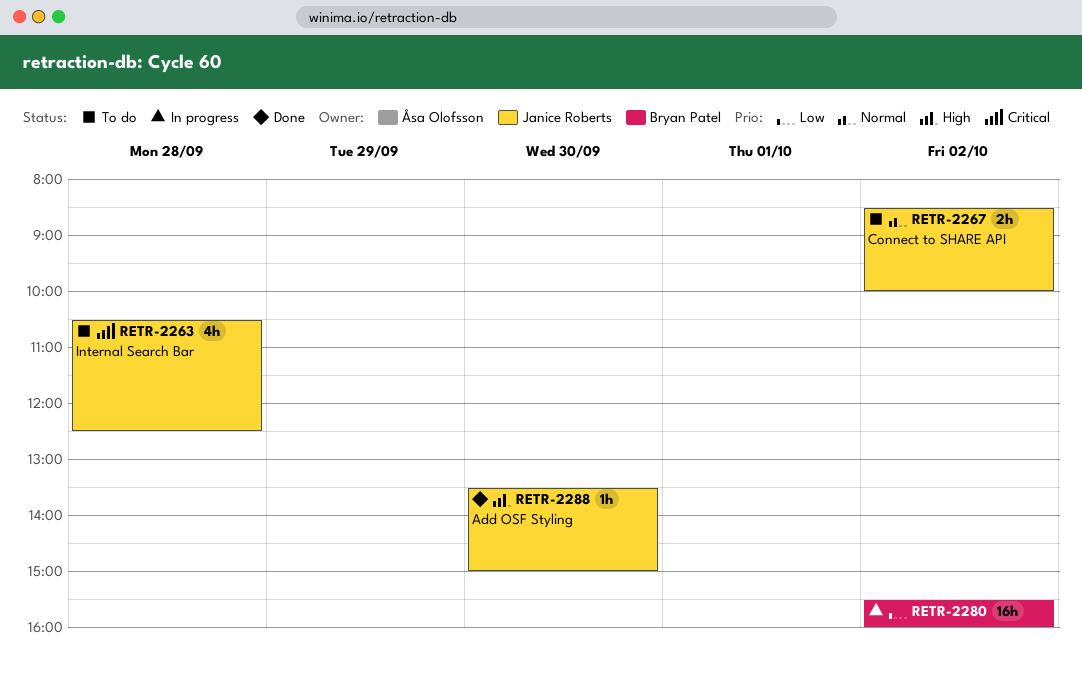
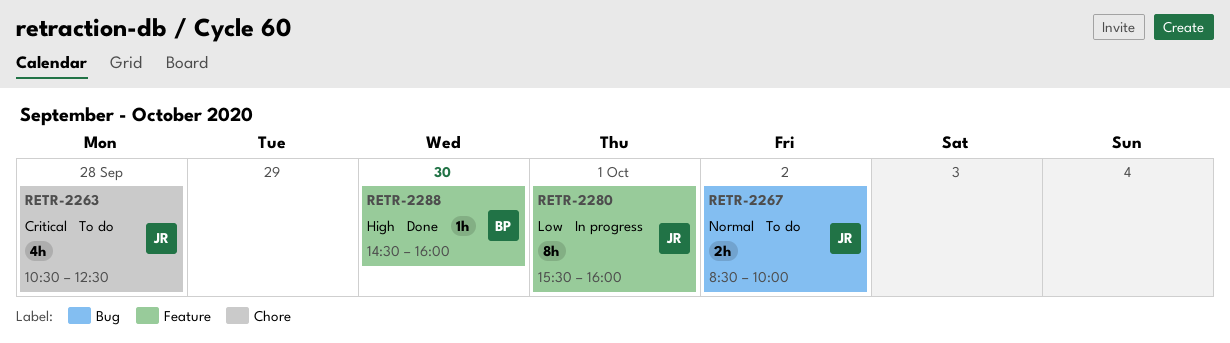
RETR-2280, owner: Bryan Patel -> Janice Roberts
RETR-2280, estimate: 16h -> 8h
RETR-2280, day: Oct 2 -> Oct 1
RETR-2288, owner: Janice Roberts -> Bryan Patel
RETR-2288, begins: 13:30 -> 14:30
RETR-2288, ends: 15:00 -> 16:00

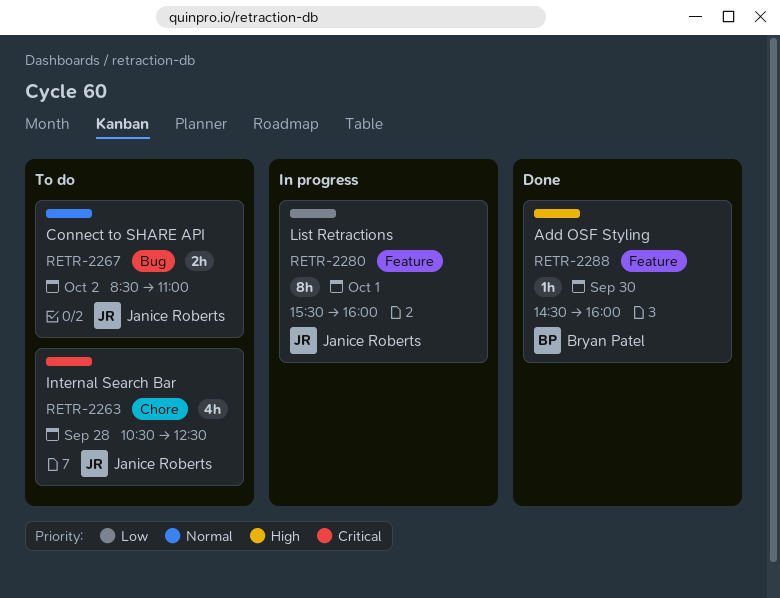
RETR-2267, ends: 10:00 -> 11:00

